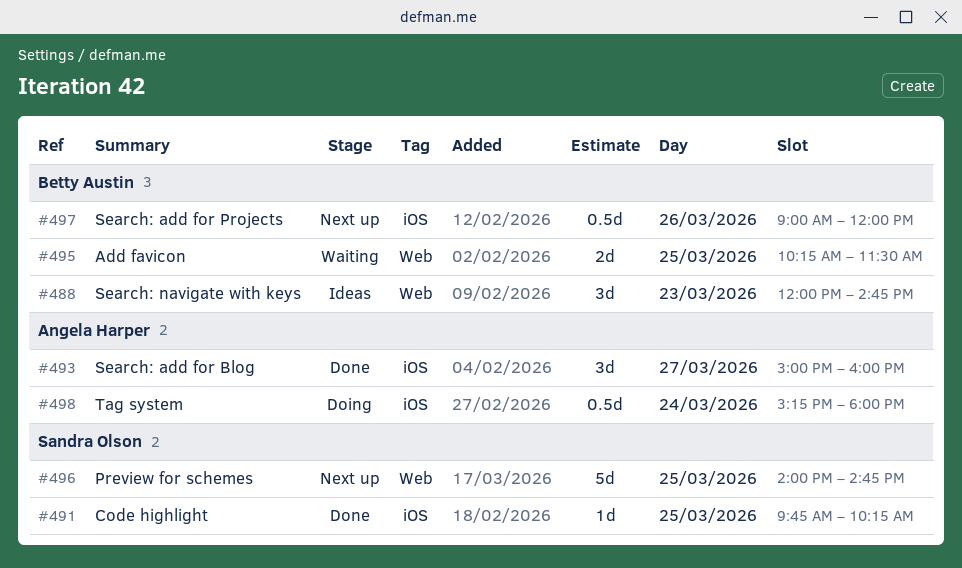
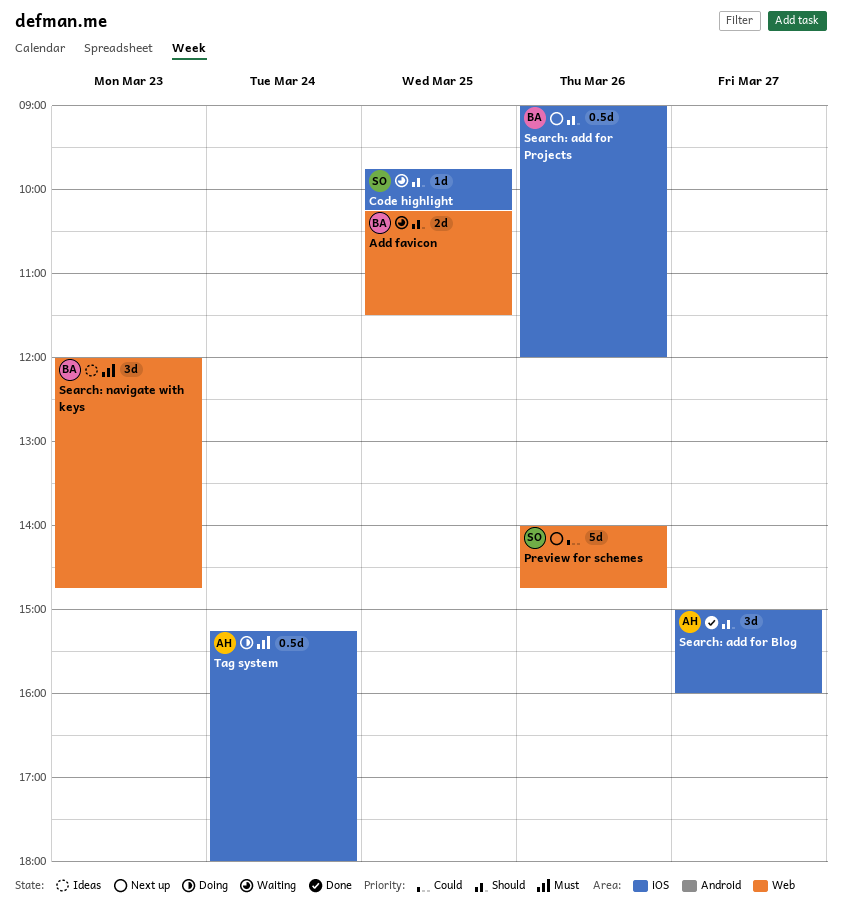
Code highlight, status: Done -> Waiting
Preview for schemes, day: Mar 25 -> Mar 26

